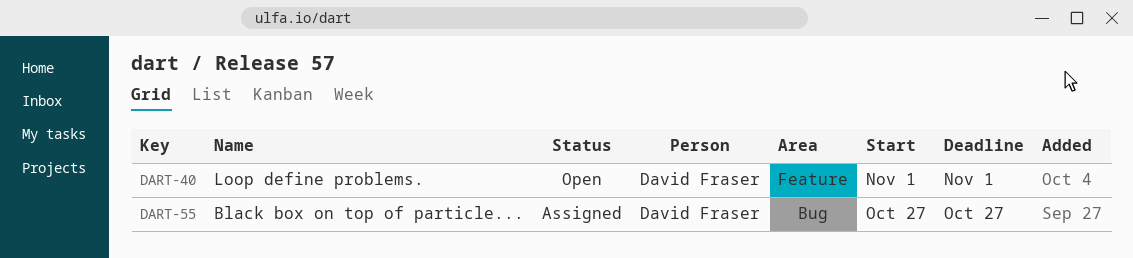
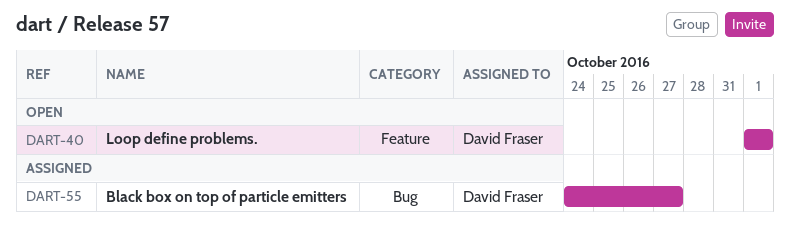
DART-55, start: Oct 27 -> Oct 24

